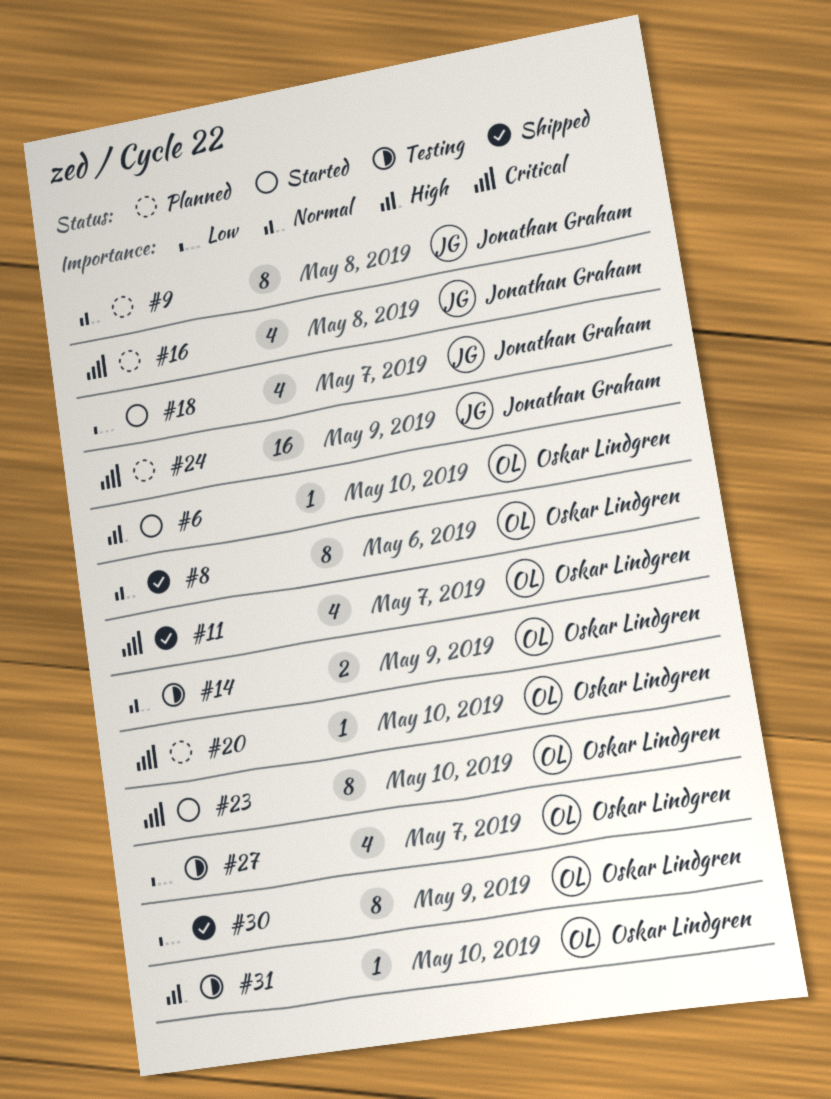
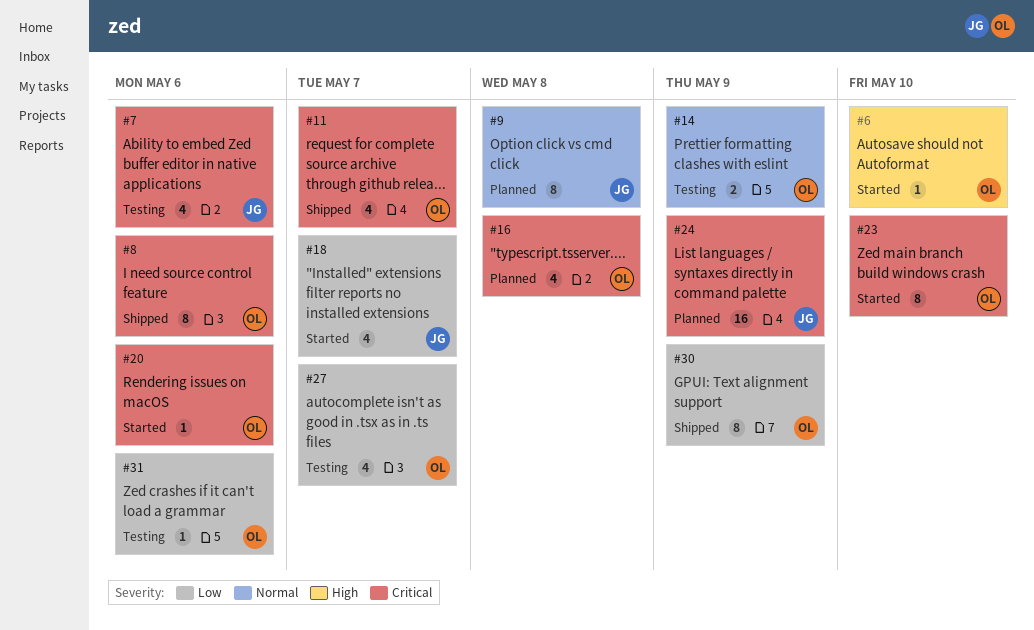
#7: none -> present
#8, priority: Normal -> Critical
#16, owner: Jonathan Graham -> Oskar Lindgren
#20, status: Planned -> Started
#20, due: May 10 -> May 6
#31, priority: High -> Low
#31, due: May 10 -> May 6

